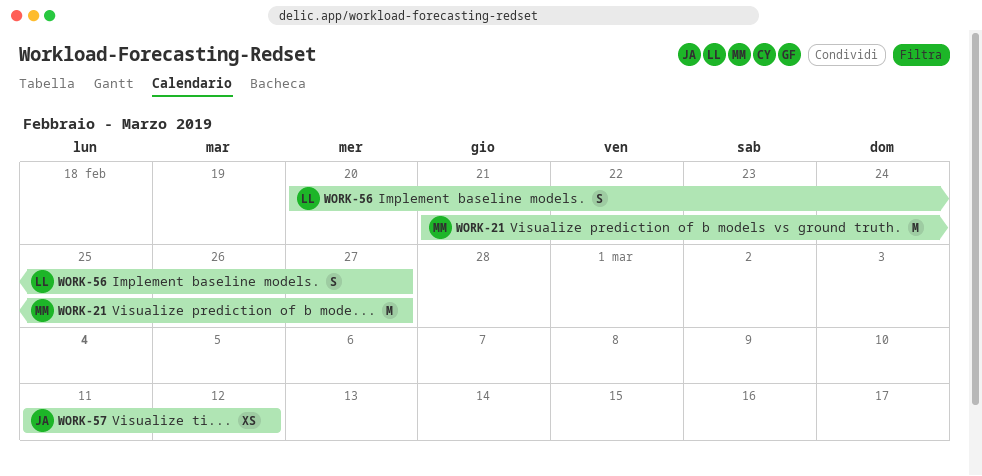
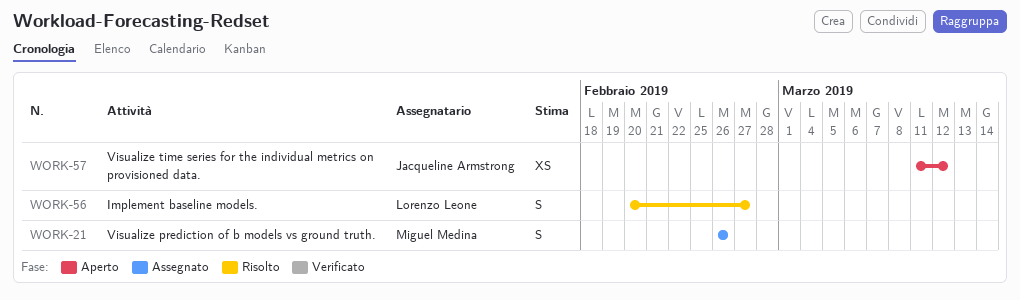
WORK-21, estimate: M -> S
WORK-21, start: Feb 21 -> Feb 26
WORK-21, due: Feb 27 -> Feb 26

